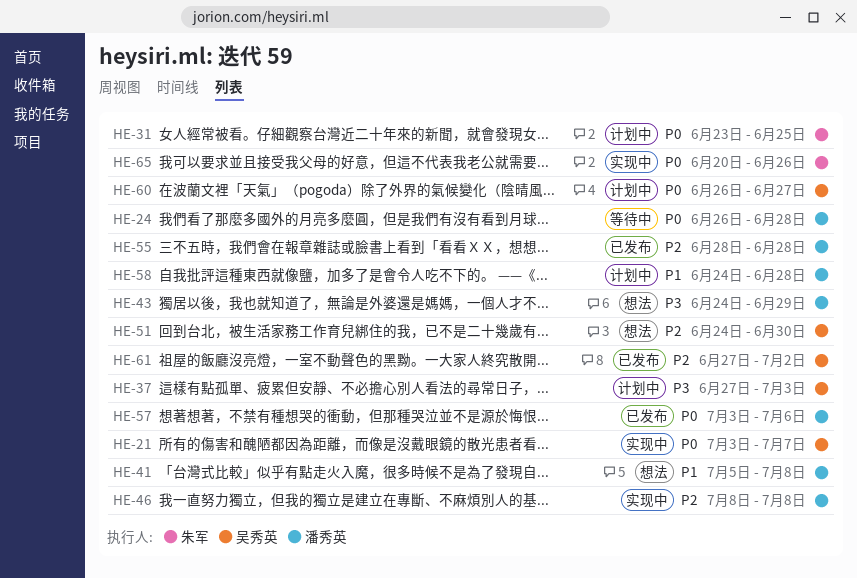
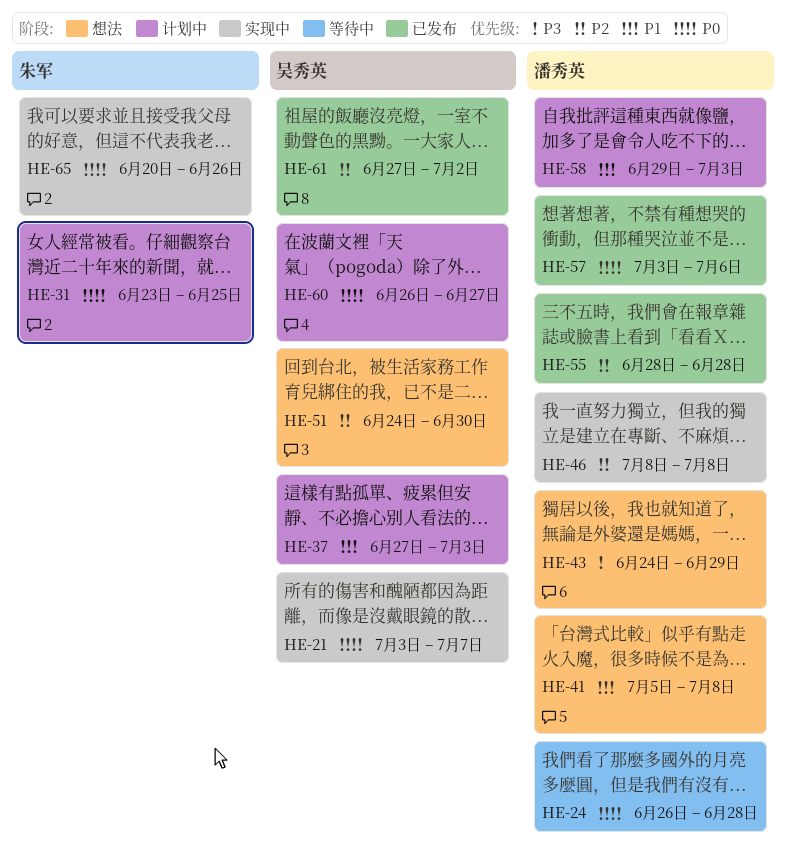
HE-37, priority: P3 -> P1
HE-58, start: Jun 24 -> Jun 29
HE-58, due: Jun 28 -> Jul 3

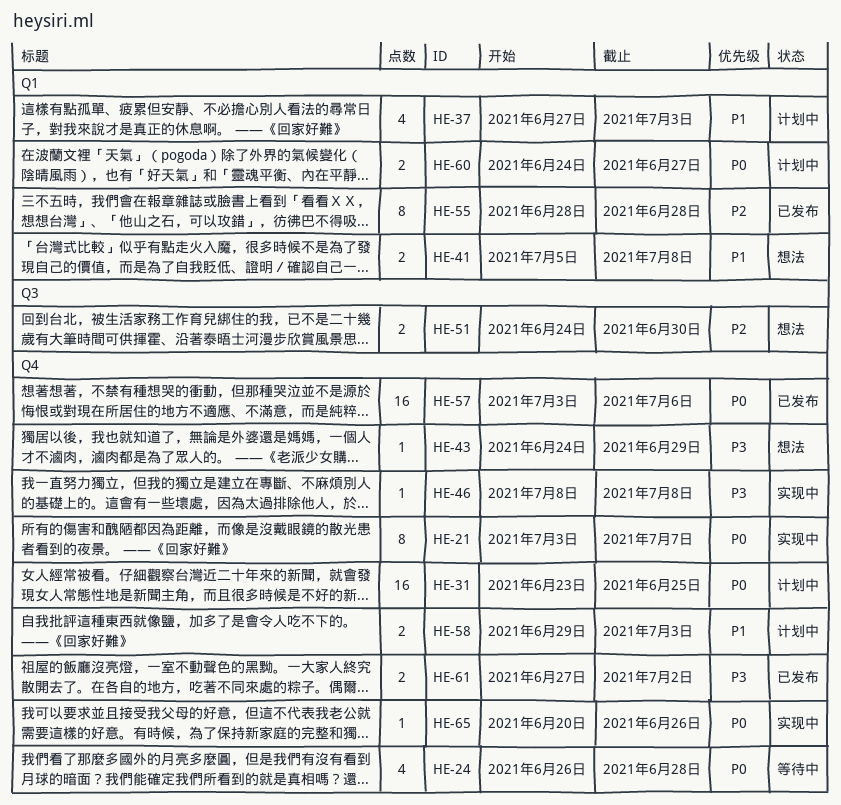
HE-46, priority: P2 -> P3
HE-60, start: Jun 26 -> Jun 24
HE-61, priority: P2 -> P3

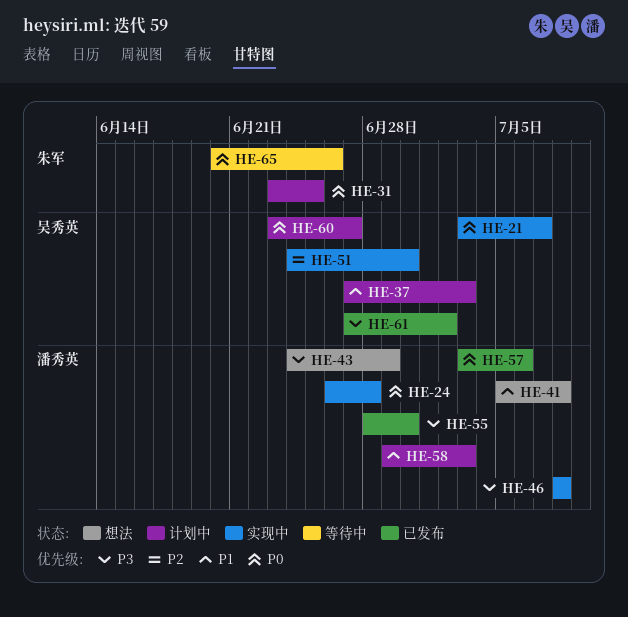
HE-24, status: 等待中 -> 实现中
HE-51, status: 想法 -> 实现中
HE-55, priority: P2 -> P3
HE-55, due: Jun 28 -> Jun 30
HE-60, start: Jun 24 -> Jun 23
HE-65, status: 实现中 -> 等待中

